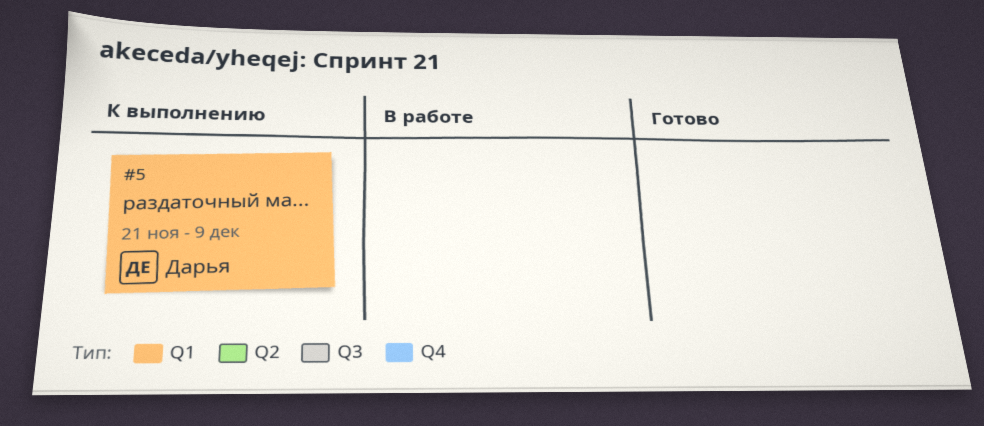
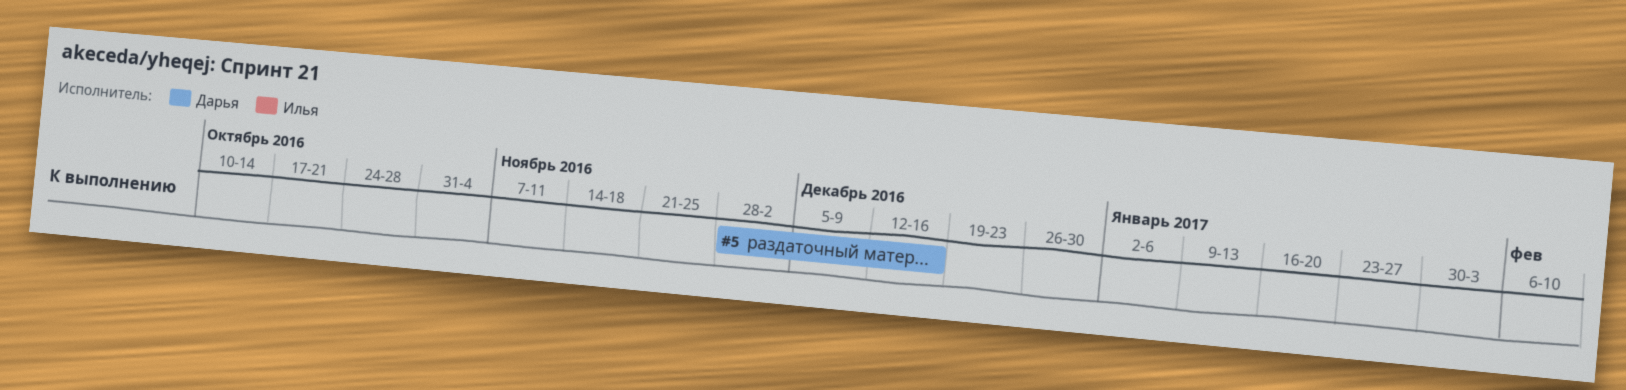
#5, start: Nov 21 -> Nov 28
#5, due: Dec 9 -> Dec 16

